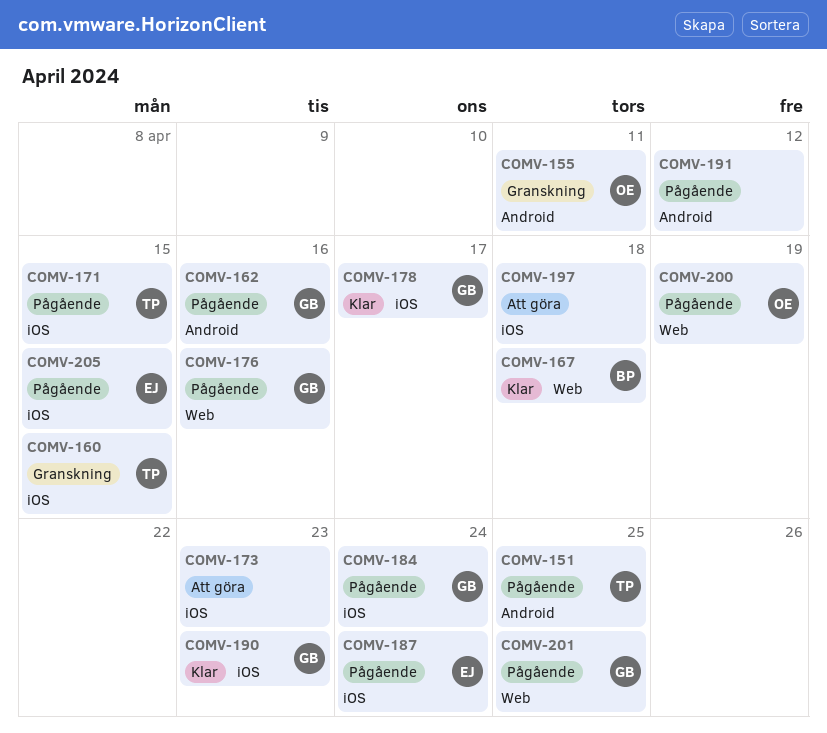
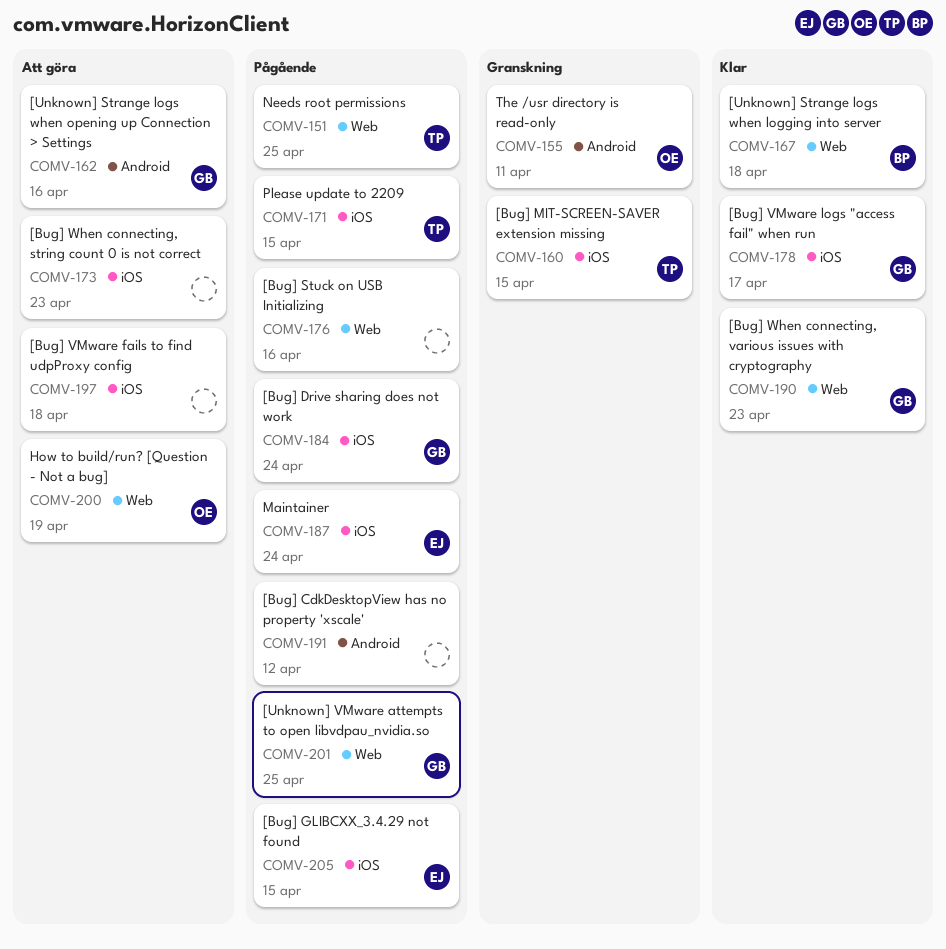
COMV-151, label: Android -> Web
COMV-162, status: Pågående -> Att göra
COMV-176, owner: GB -> none
COMV-190, label: iOS -> Web
COMV-200, status: Pågående -> Att göra

